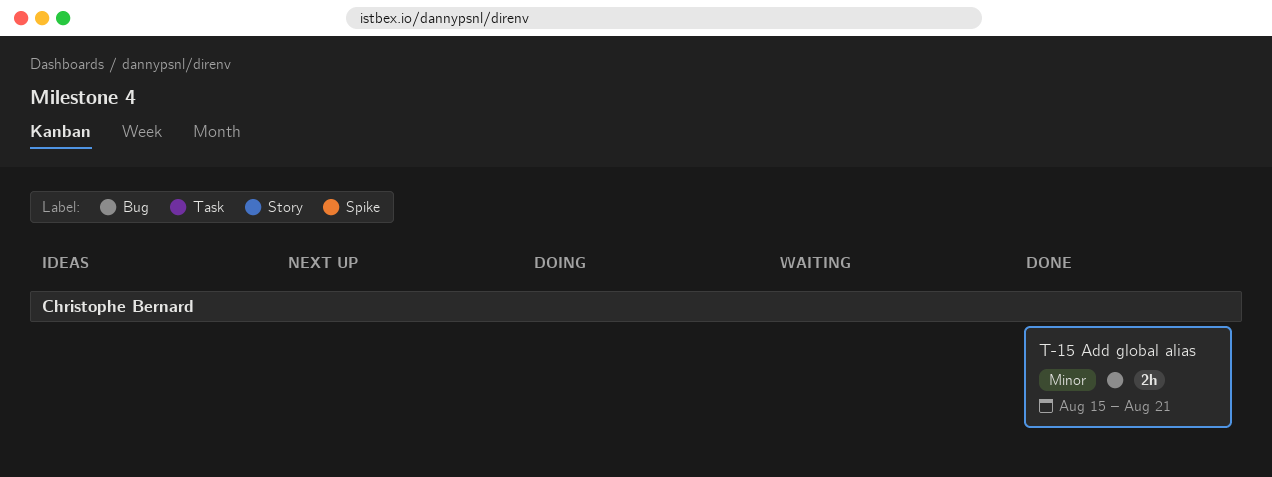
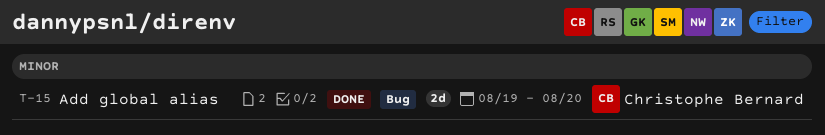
T-15, estimate: 2h -> 2d
T-15, start: Aug 15 -> Aug 19
T-15, due: Aug 21 -> Aug 20

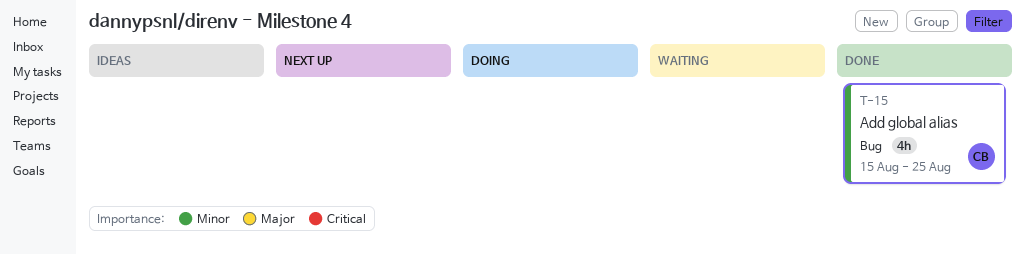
T-15, estimate: 2d -> 4h
T-15, start: Aug 19 -> Aug 15
T-15, due: Aug 20 -> Aug 25

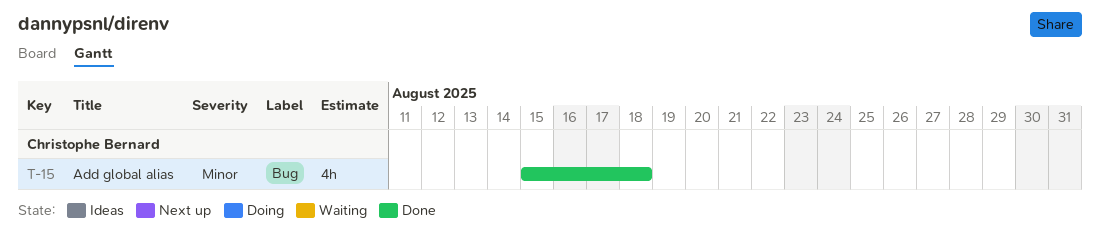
T-15, due: Aug 25 -> Aug 18

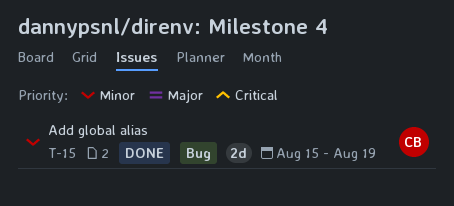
T-15, estimate: 4h -> 2d
T-15, due: Aug 18 -> Aug 19

